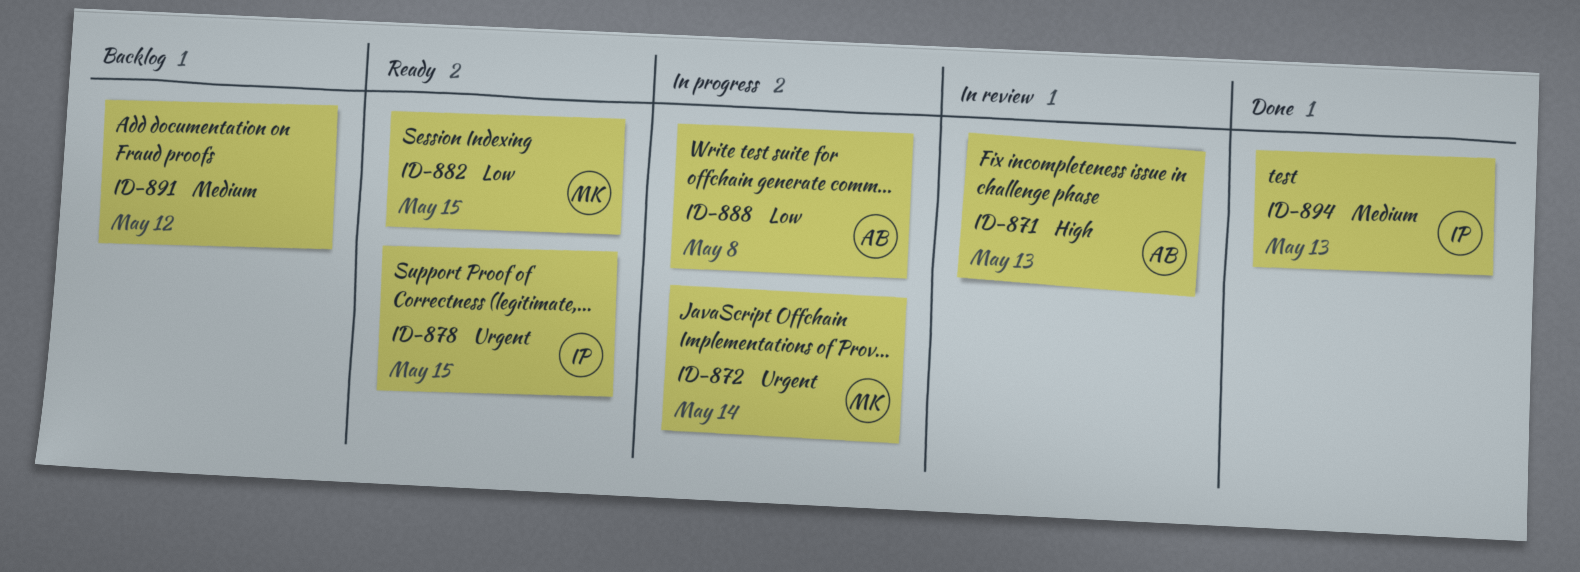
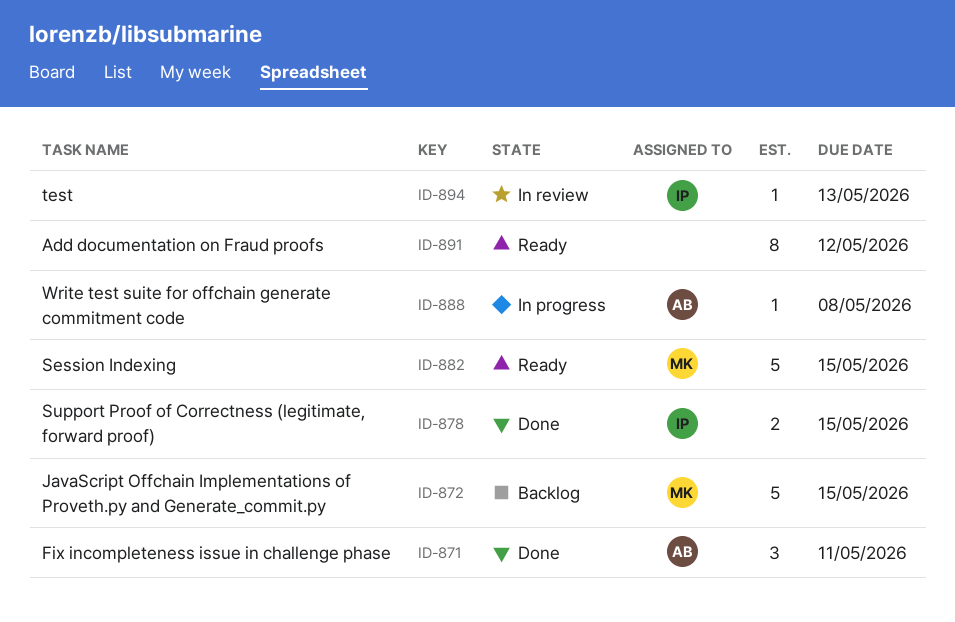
ID-871, status: In review -> Done
ID-871, due: May 13 -> May 11
ID-872, status: In progress -> Backlog
ID-872, due: May 14 -> May 15
ID-878, status: Ready -> Done
ID-891, status: Backlog -> Ready
ID-894, status: Done -> In review

